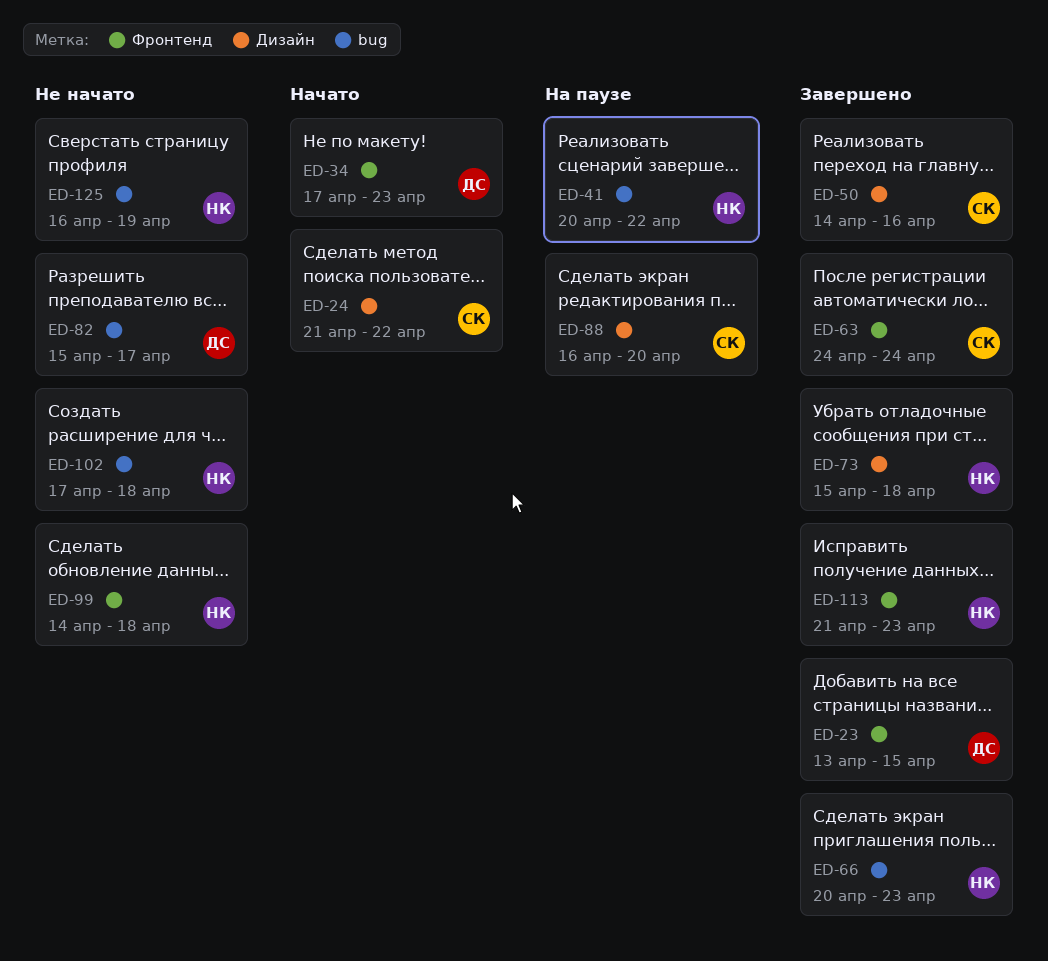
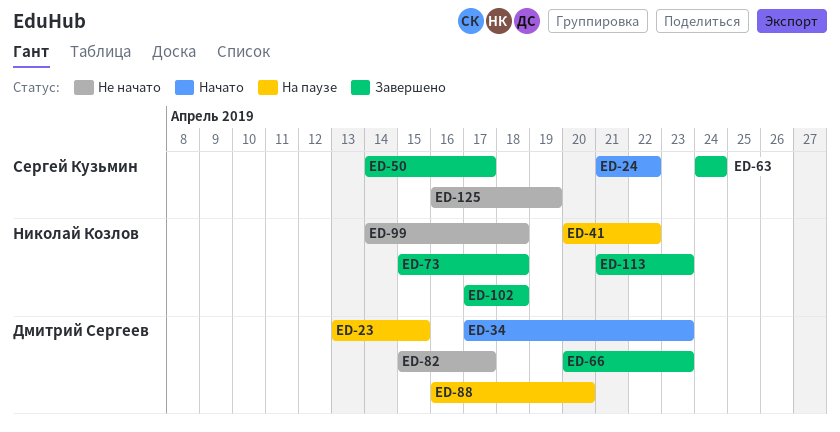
ED-23, status: Завершено -> На паузе
ED-50, due: Apr 16 -> Apr 17
ED-66, owner: Николай Козлов -> Дмитрий Сергеев
ED-88, owner: Сергей Кузьмин -> Дмитрий Сергеев
ED-102, status: Не начато -> Завершено
ED-125, owner: Николай Козлов -> Сергей Кузьмин

